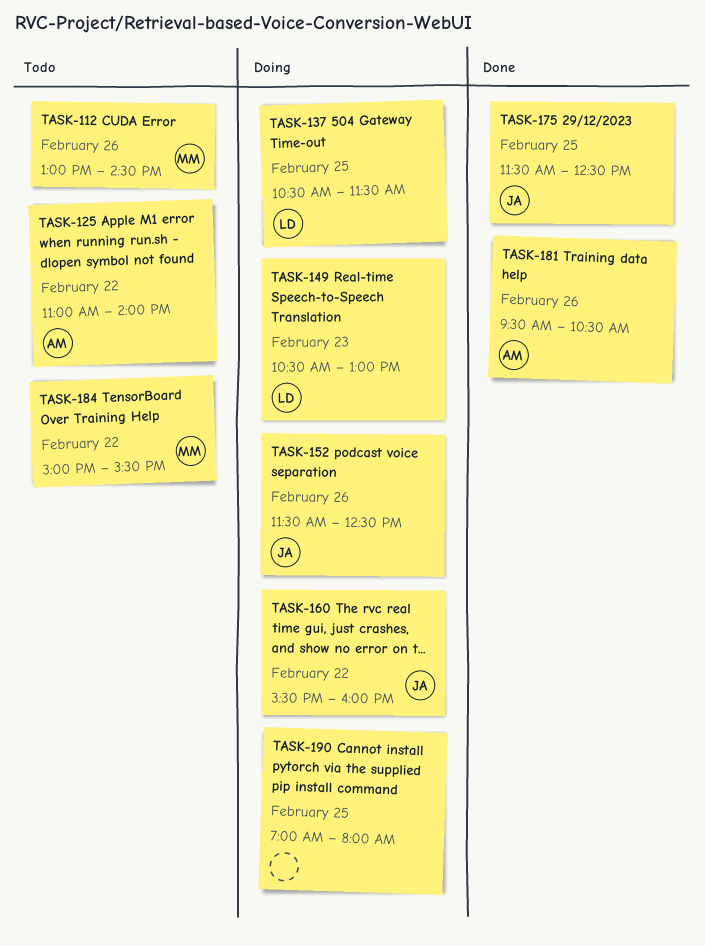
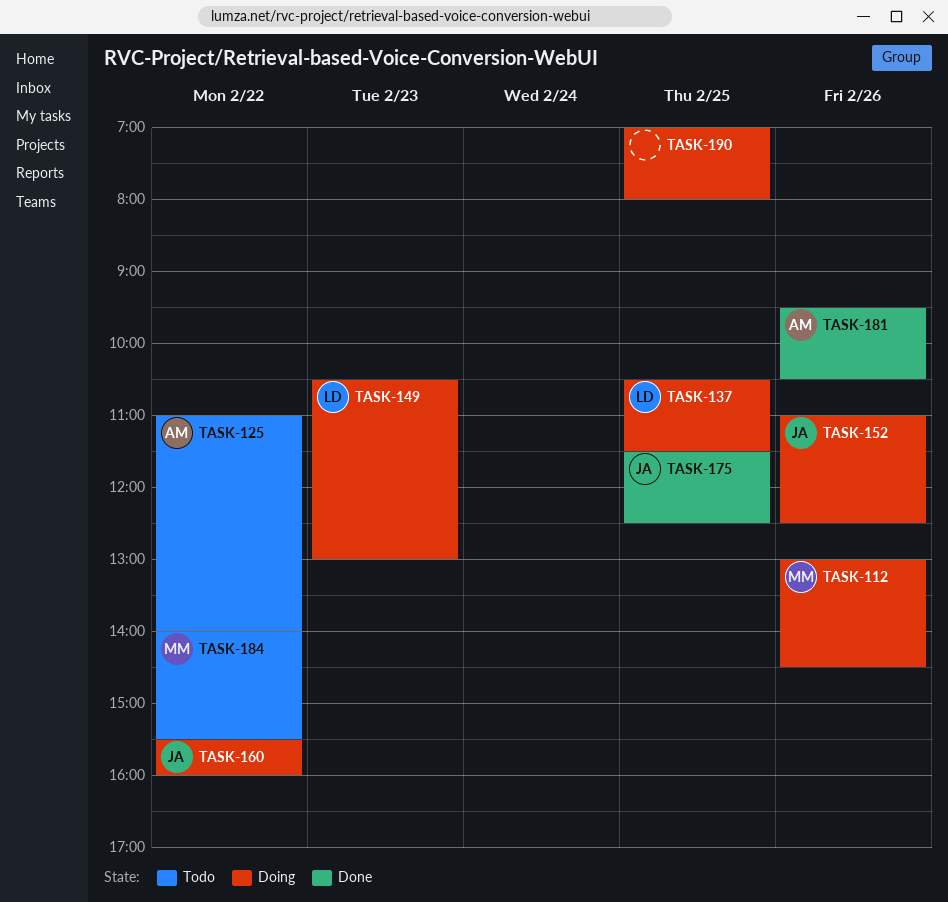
TASK-112, status: Todo -> Doing
TASK-152, begins: 11:30 -> 11:00
TASK-184, begins: 15:00 -> 14:00

